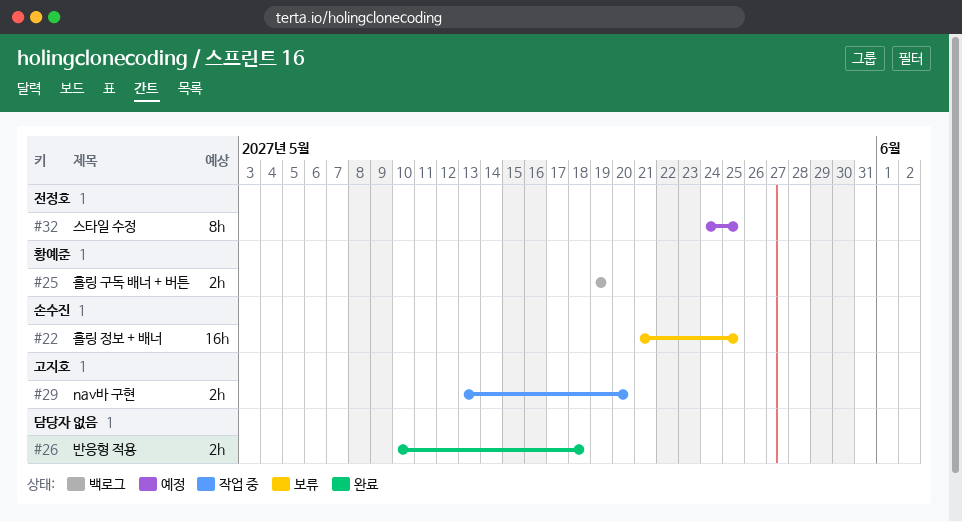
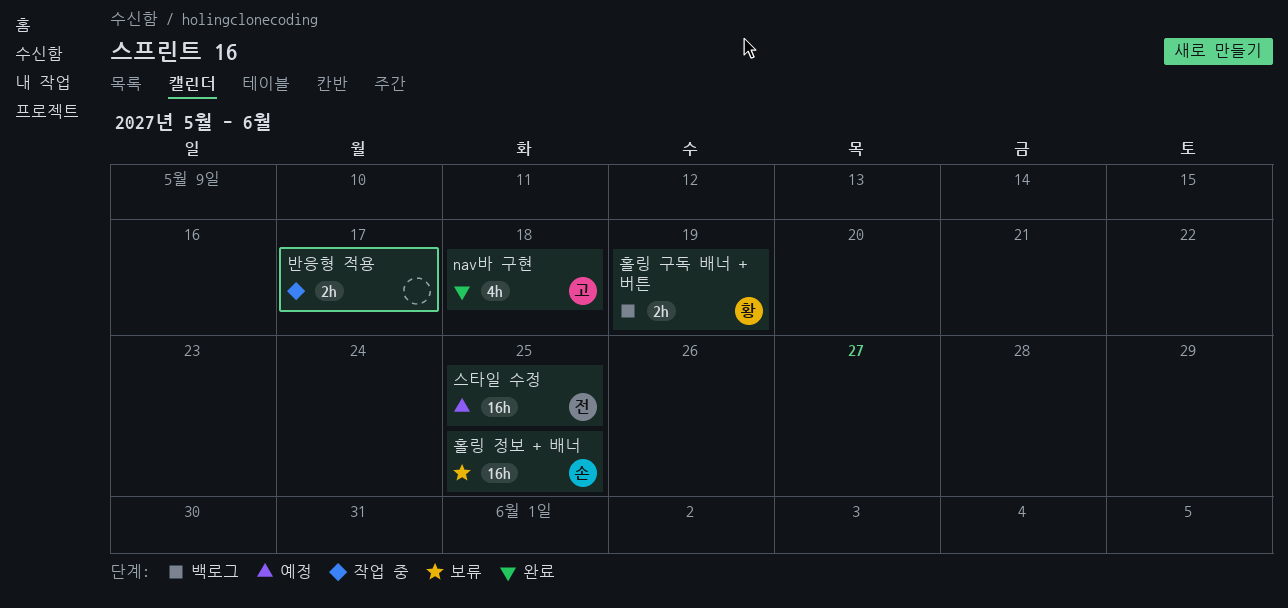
nav바 구현, status: 작업 중 -> 완료
nav바 구현, estimate: 2h -> 4h
nav바 구현, due: May 20 -> May 18
반응형 적용, status: 완료 -> 작업 중
반응형 적용, due: May 18 -> May 17
스타일 수정, estimate: 8h -> 16h

